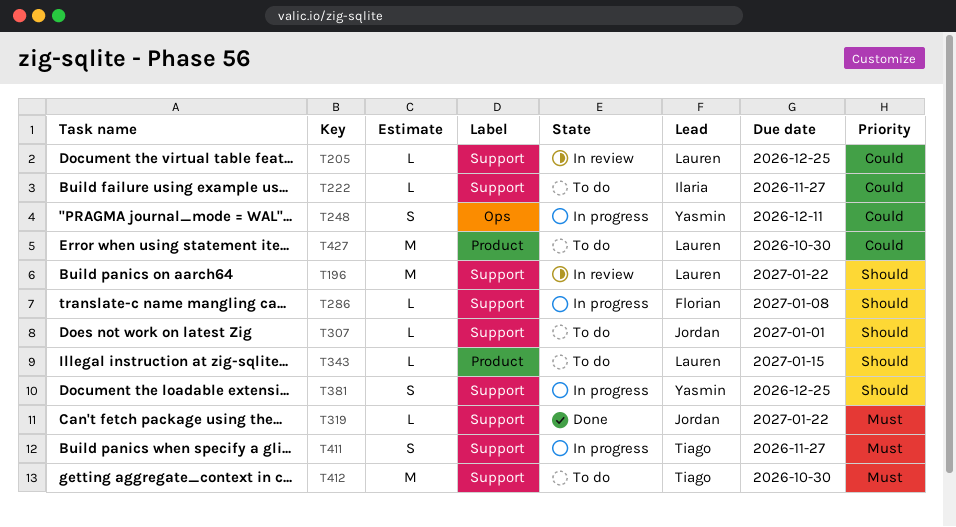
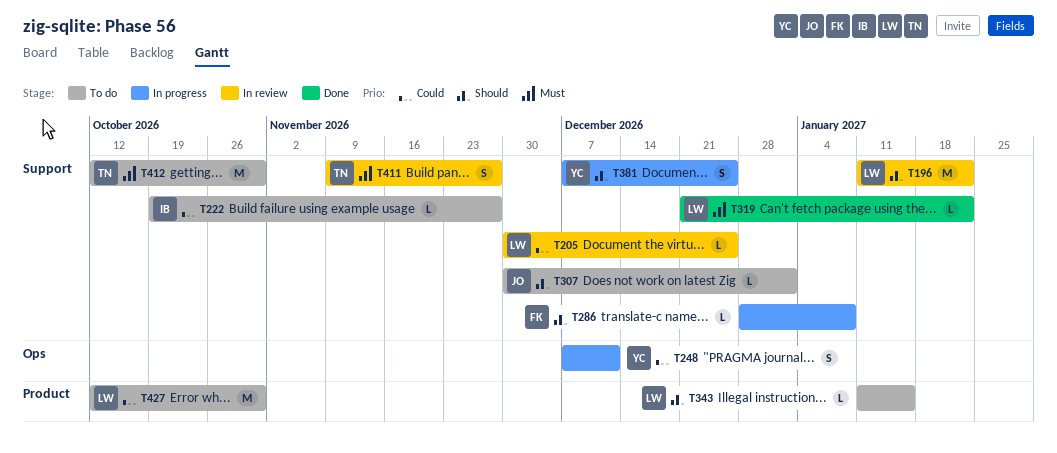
T319, owner: Jordan -> Lauren
T411, status: In progress -> In review

